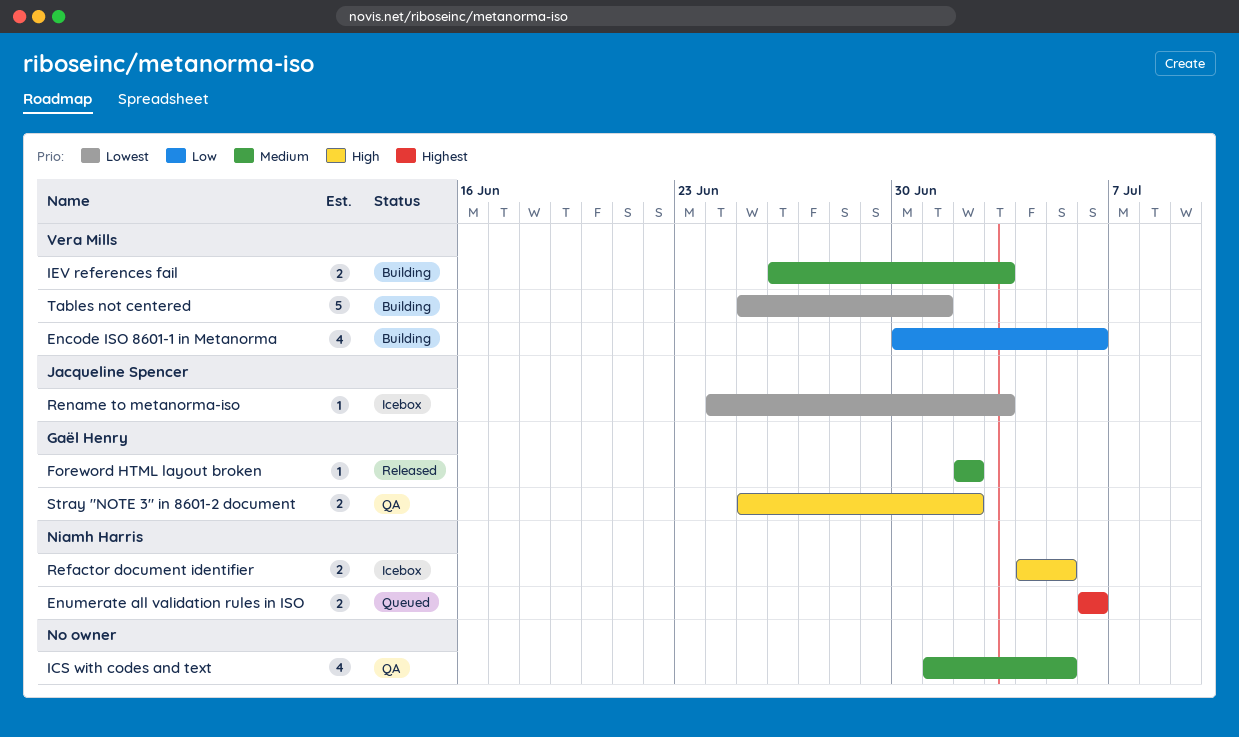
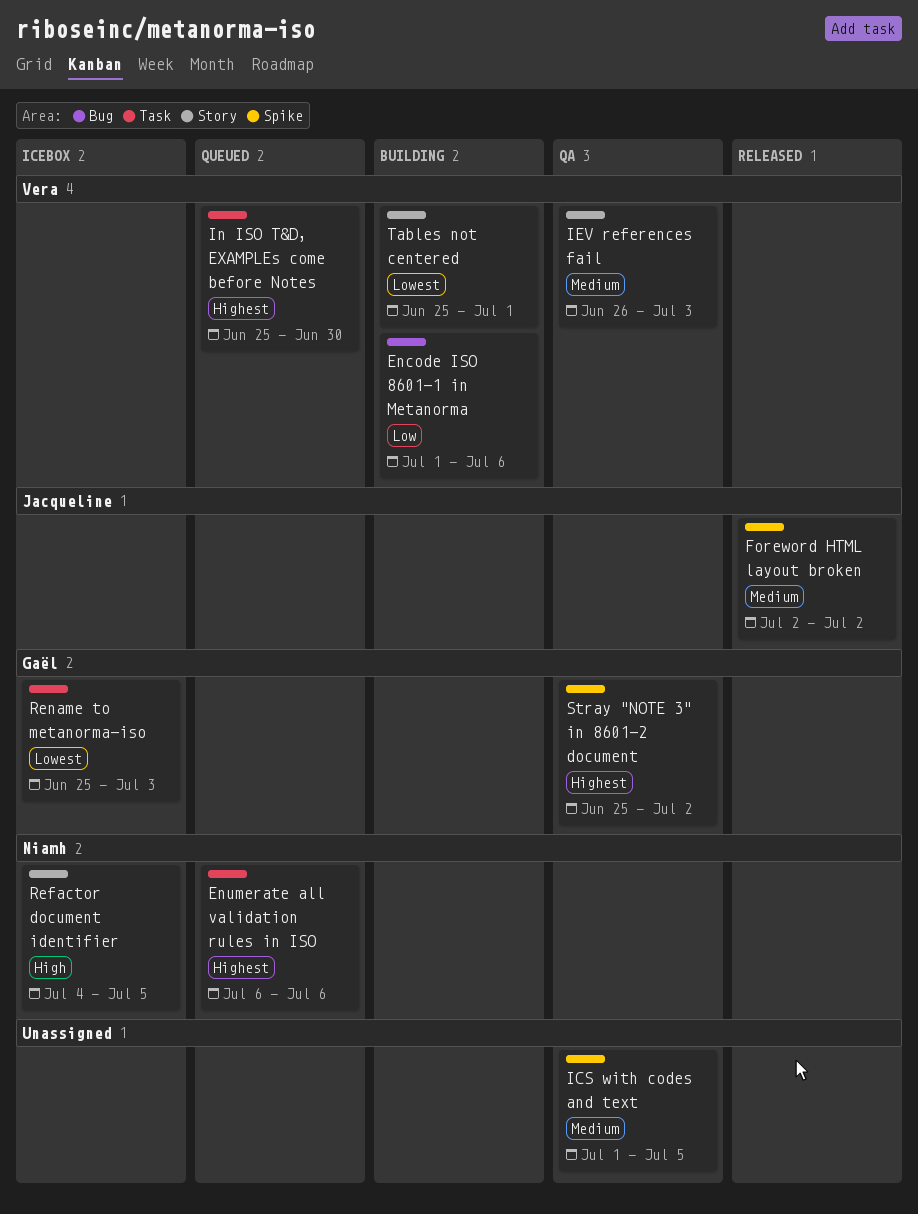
Encode ISO 8601-1 in Metanorma, start: Jun 30 -> Jul 1
Foreword HTML layout broken, owner: Gaël Henry -> Jacqueline Spencer
IEV references fail, status: Building -> QA
In ISO T&D, EXAMPLEs come before Notes: none -> present
Rename to metanorma-iso, owner: Jacqueline Spencer -> Gaël Henry
Rename to metanorma-iso, start: Jun 24 -> Jun 25
Stray "NOTE 3" in 8601-2 document, priority: High -> Highest

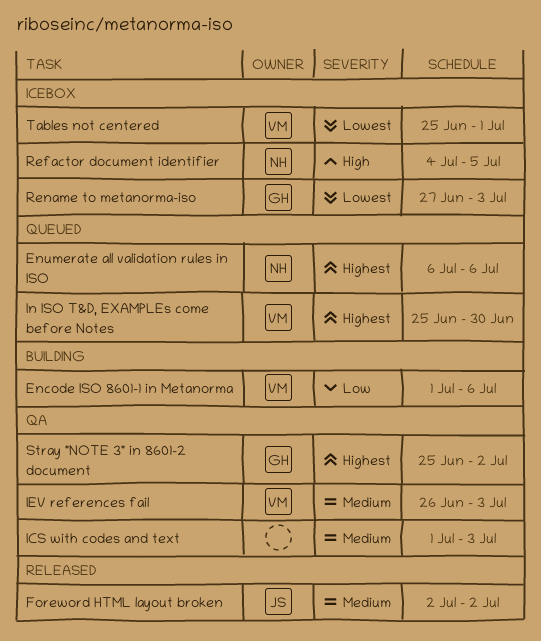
ICS with codes and text, due: Jul 5 -> Jul 3
Rename to metanorma-iso, start: Jun 25 -> Jun 27
Tables not centered, status: Building -> Icebox

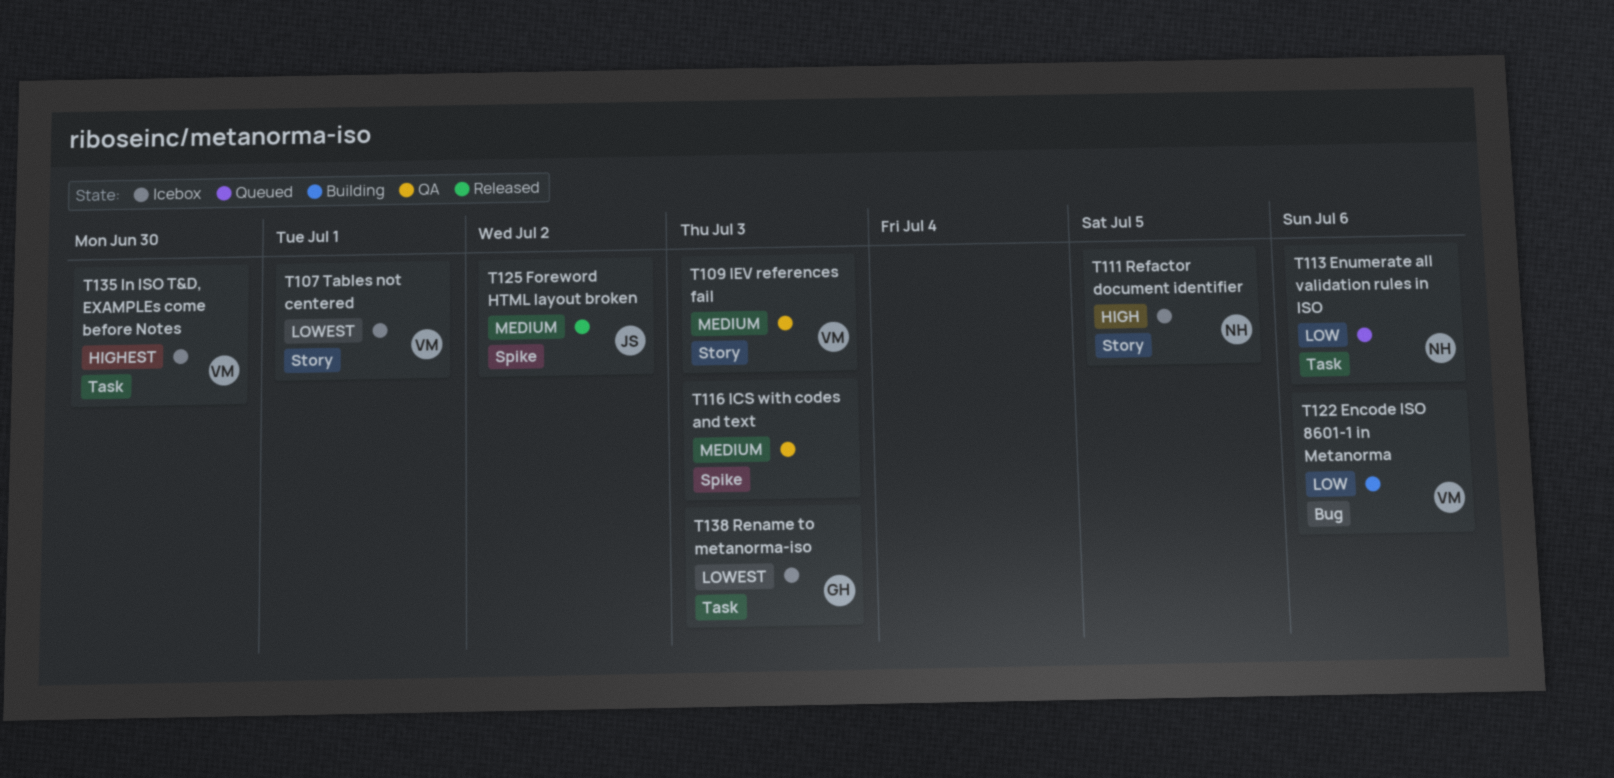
Enumerate all validation rules in ISO, priority: Highest -> Low
In ISO T&D, EXAMPLEs come before Notes, status: Queued -> Icebox
Stray "NOTE 3" in 8601-2 document: present -> none

